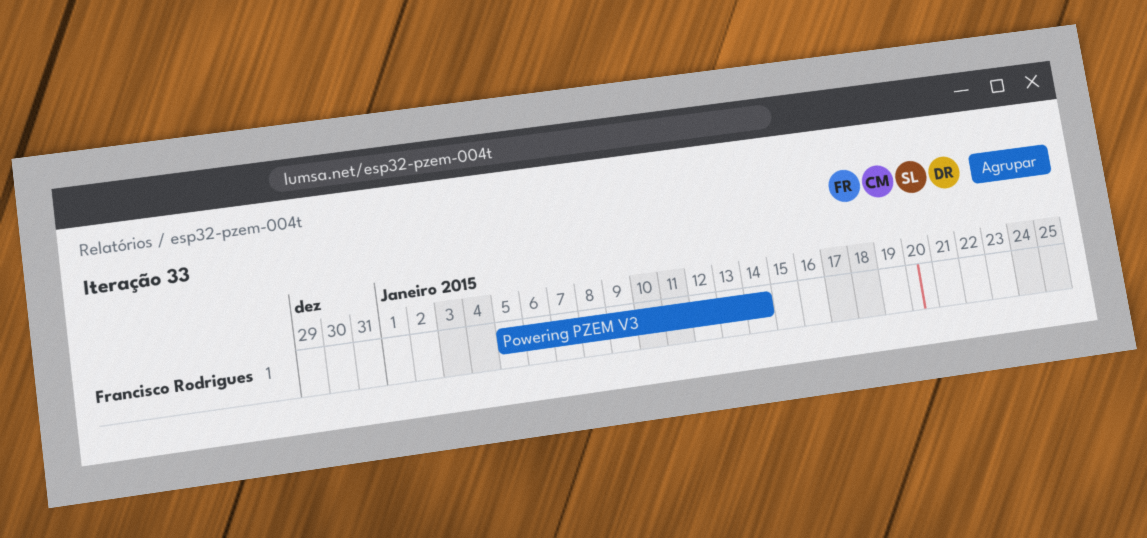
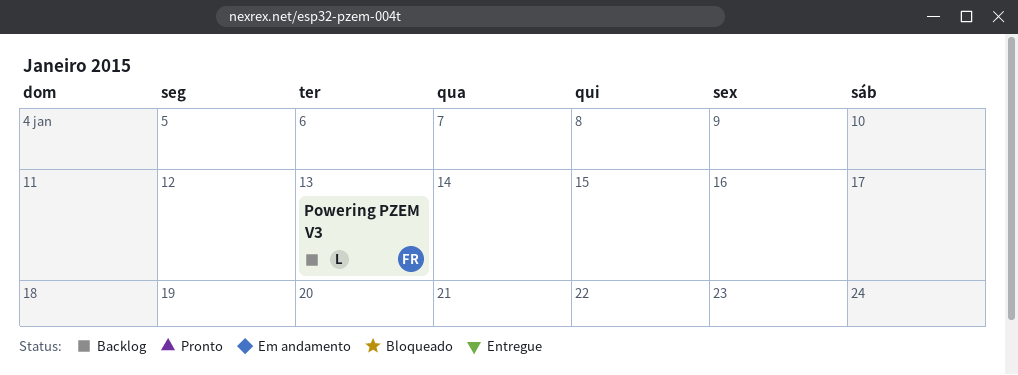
Powering PZEM V3, due: Jan 14 -> Jan 13

